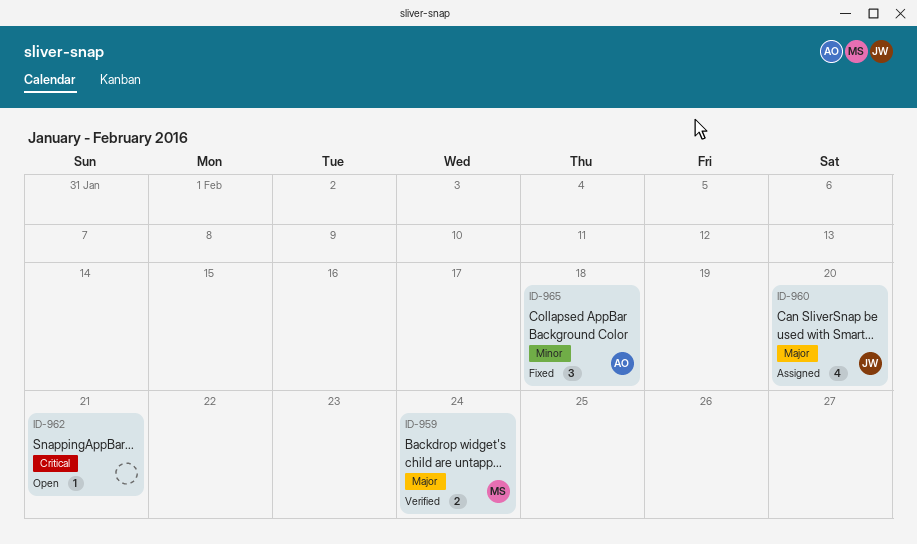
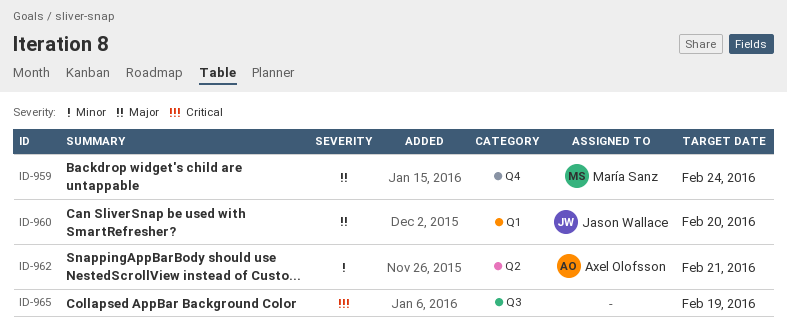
ID-962, owner: none -> Axel Olofsson
ID-962, priority: Critical -> Minor
ID-965, owner: Axel Olofsson -> none
ID-965, priority: Minor -> Critical
ID-965, due: Feb 18 -> Feb 19

